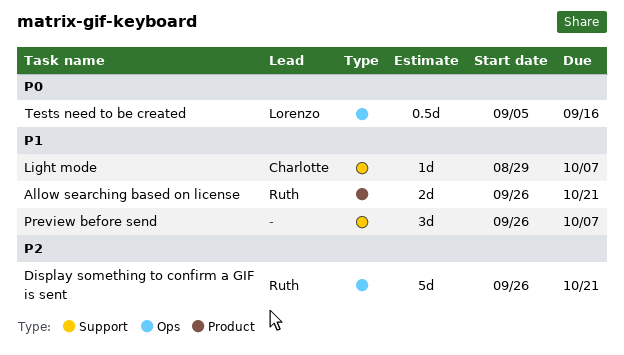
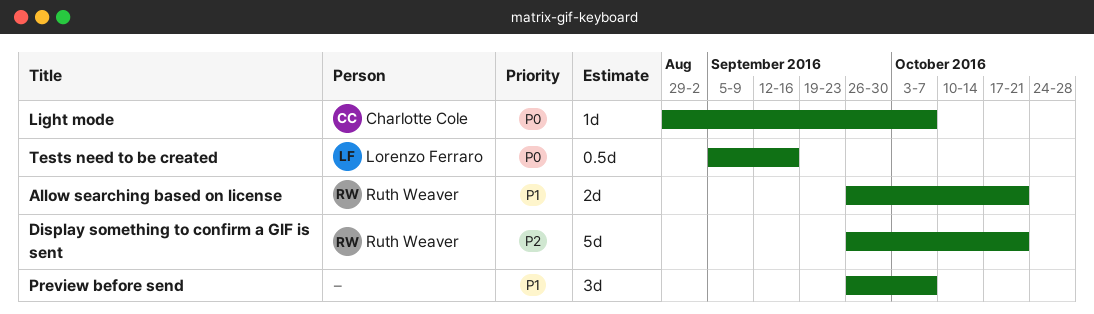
Light mode, priority: P1 -> P0

